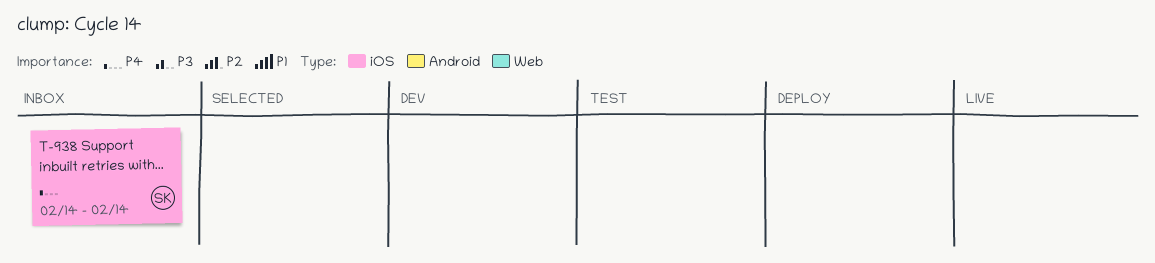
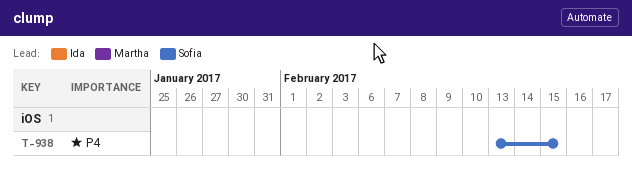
T-938, start: Feb 14 -> Feb 13
T-938, due: Feb 14 -> Feb 15

